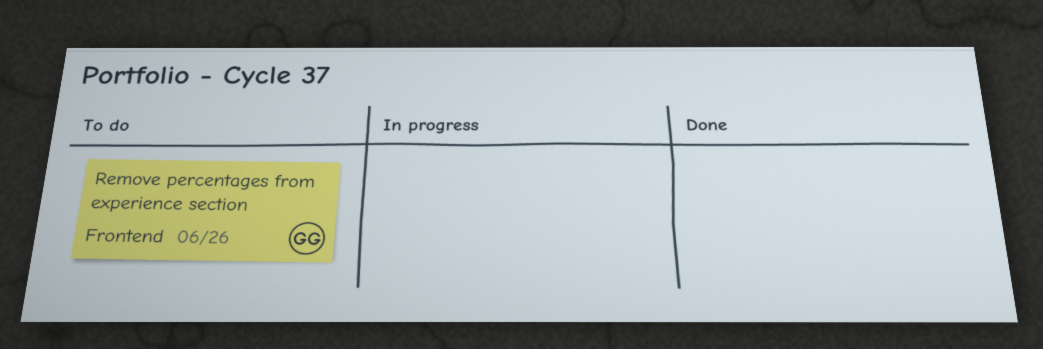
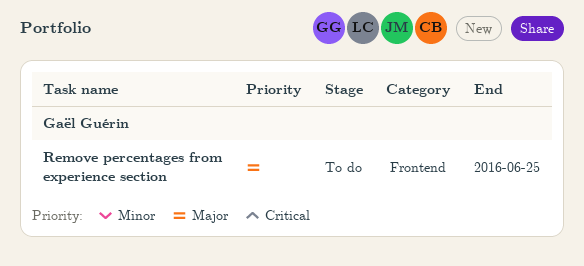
Remove percentages from experience section, due: Jun 26 -> Jun 25

